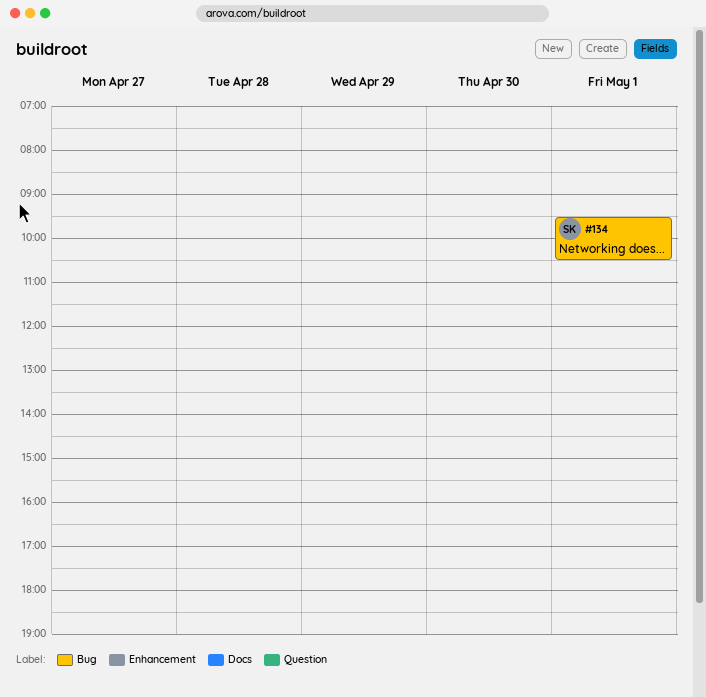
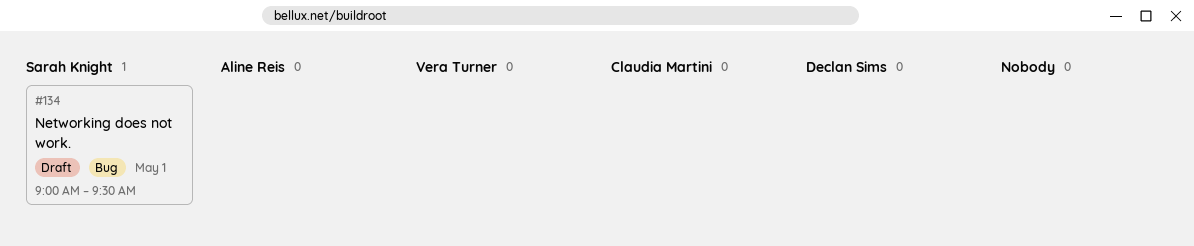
#134, begins: 09:30 -> 09:00
#134, ends: 10:30 -> 09:30

